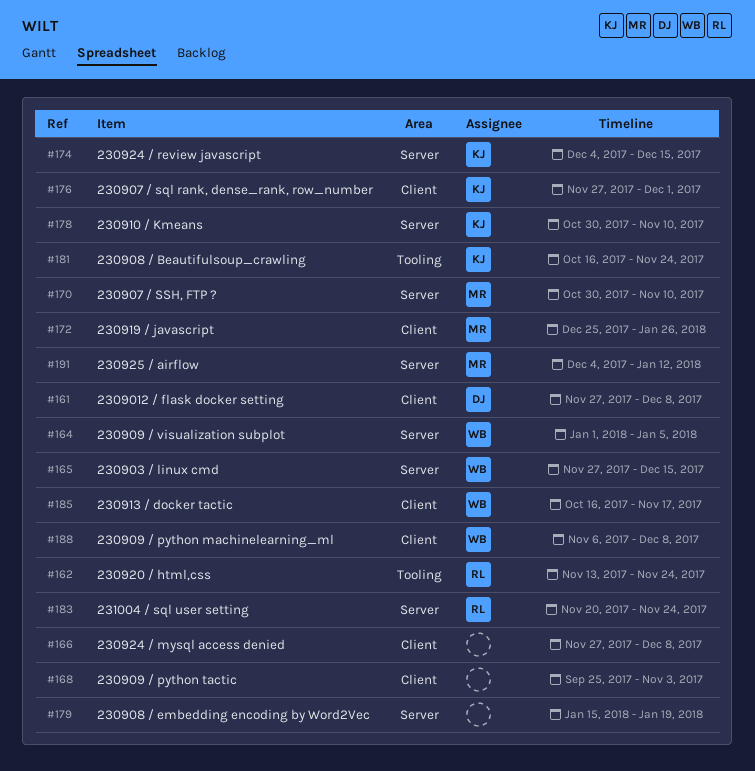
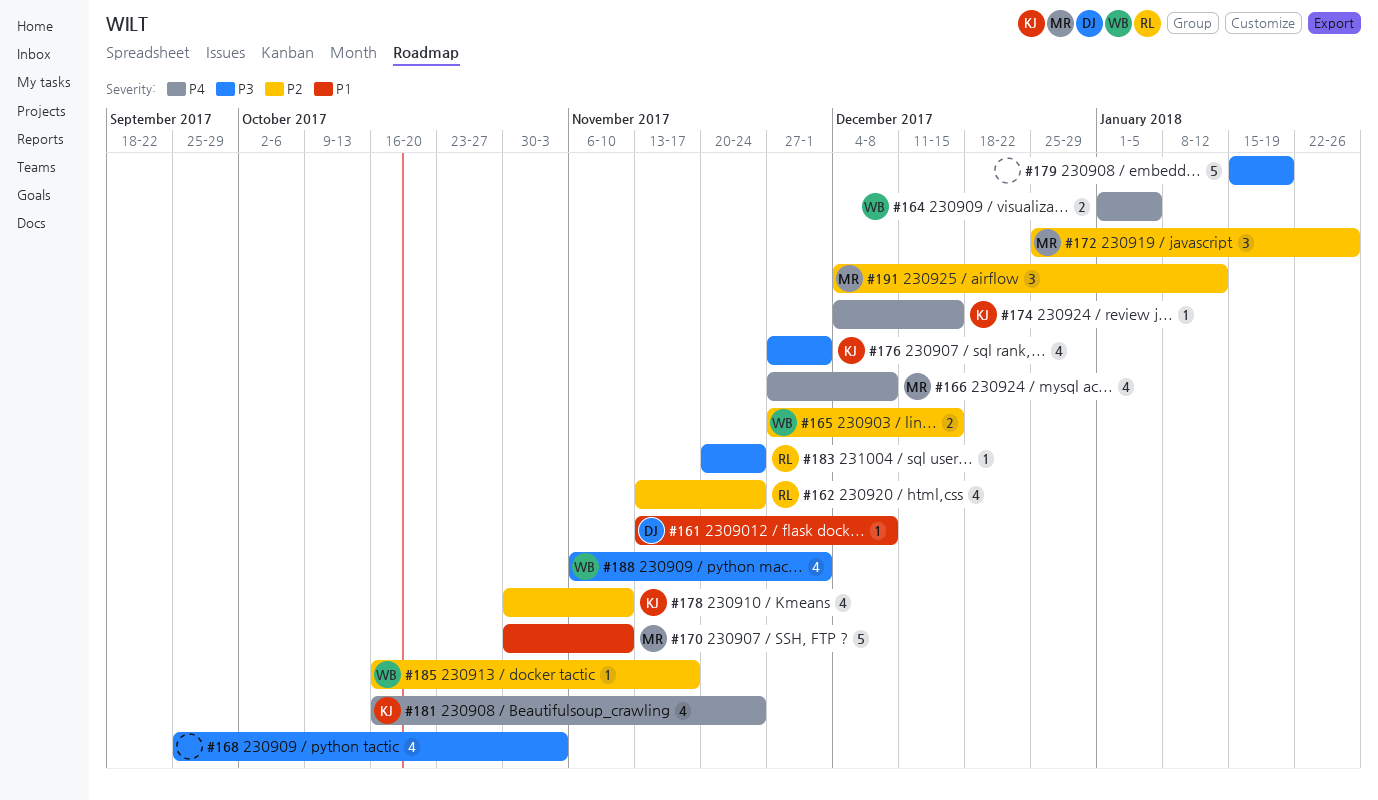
#161, start: Nov 27 -> Nov 13
#166, owner: none -> MR
#188, due: Dec 8 -> Dec 1

